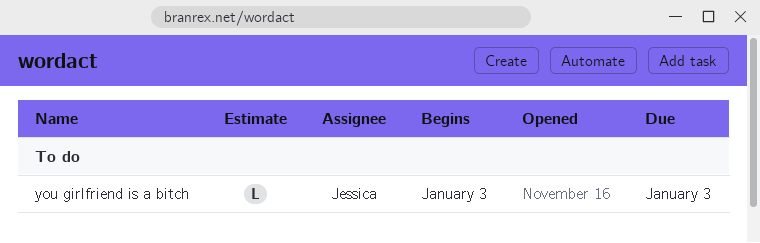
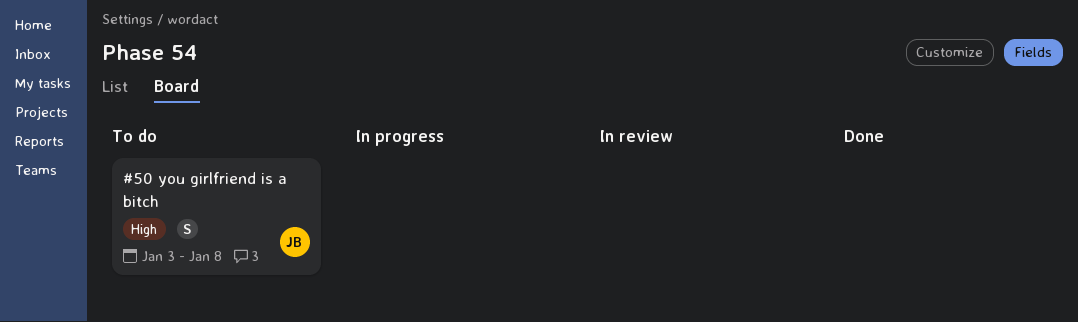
you girlfriend is a bitch, estimate: L -> S
you girlfriend is a bitch, due: Jan 3 -> Jan 8

